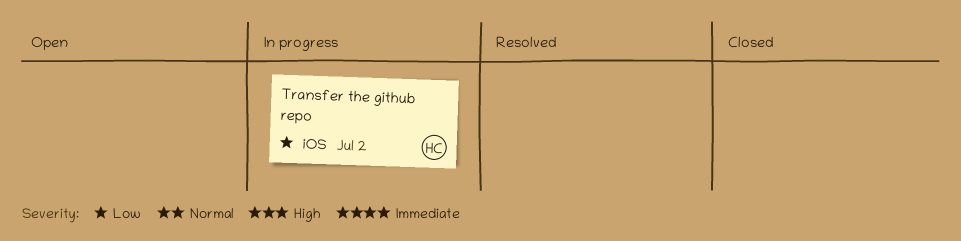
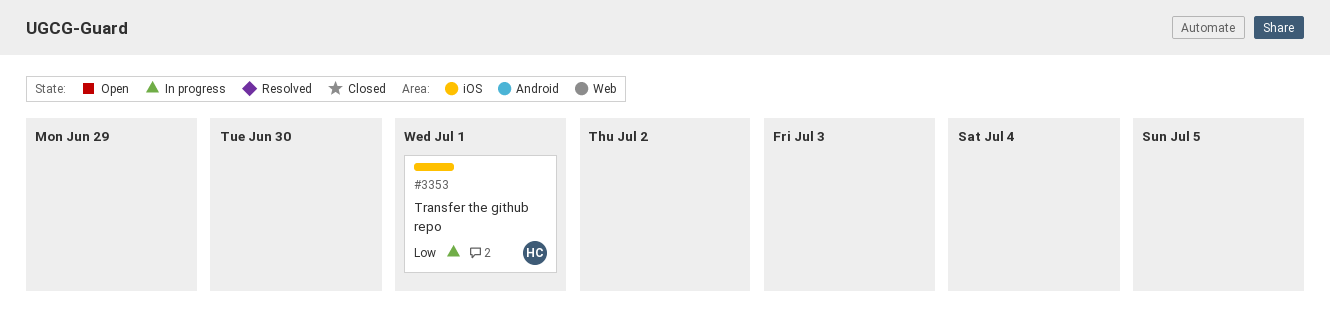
Transfer the github repo, due: Jul 2 -> Jul 1

